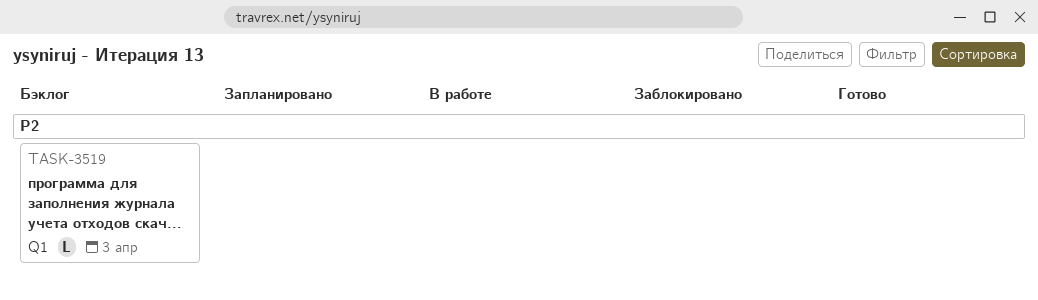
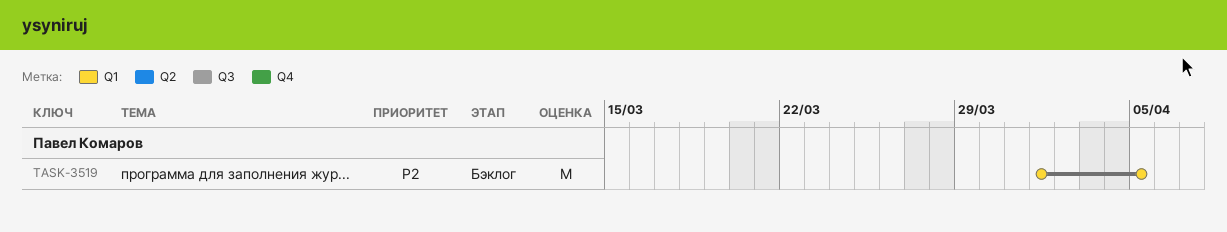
TASK-3519, estimate: L -> M
TASK-3519, due: Apr 3 -> Apr 5

